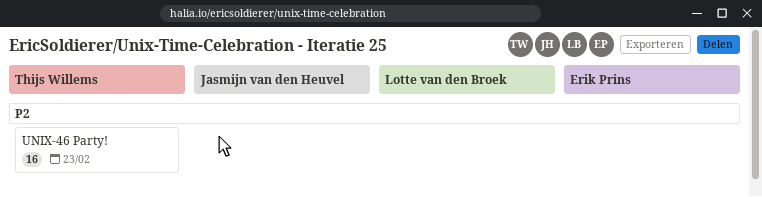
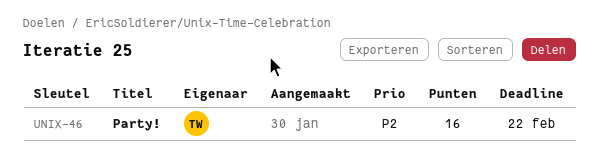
UNIX-46, due: Feb 23 -> Feb 22

